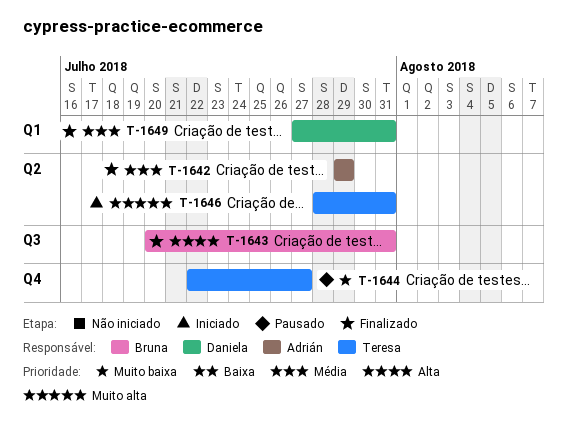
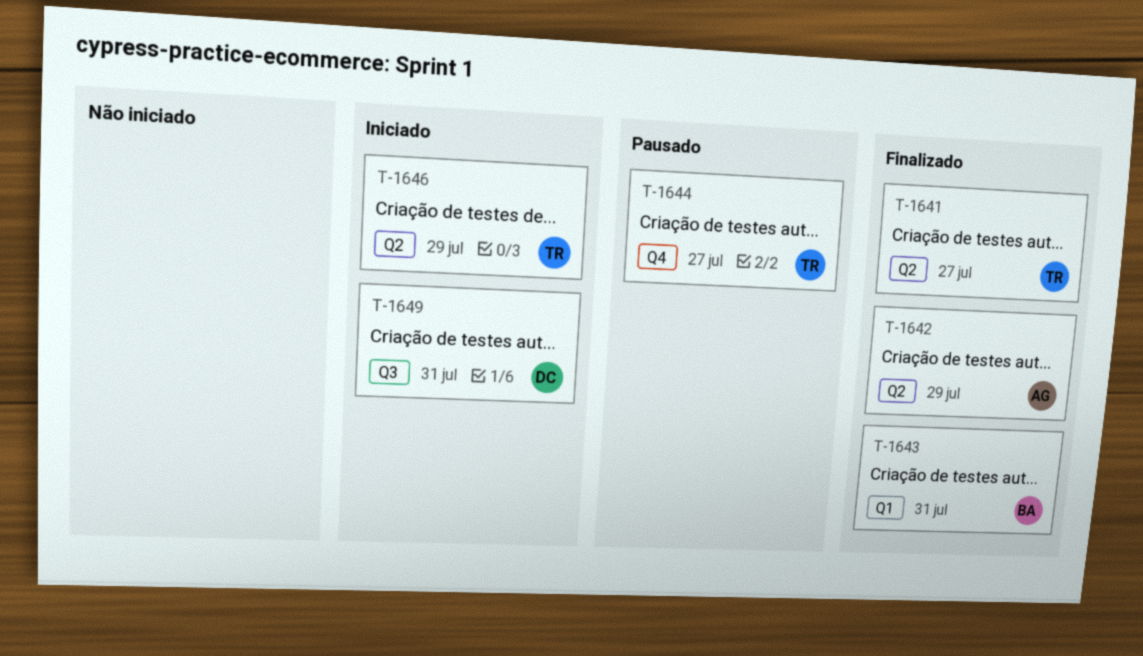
T-1641: none -> present
T-1643, label: Q3 -> Q1
T-1646, due: Jul 31 -> Jul 29
T-1649, status: Finalizado -> Iniciado
T-1649, label: Q1 -> Q3

